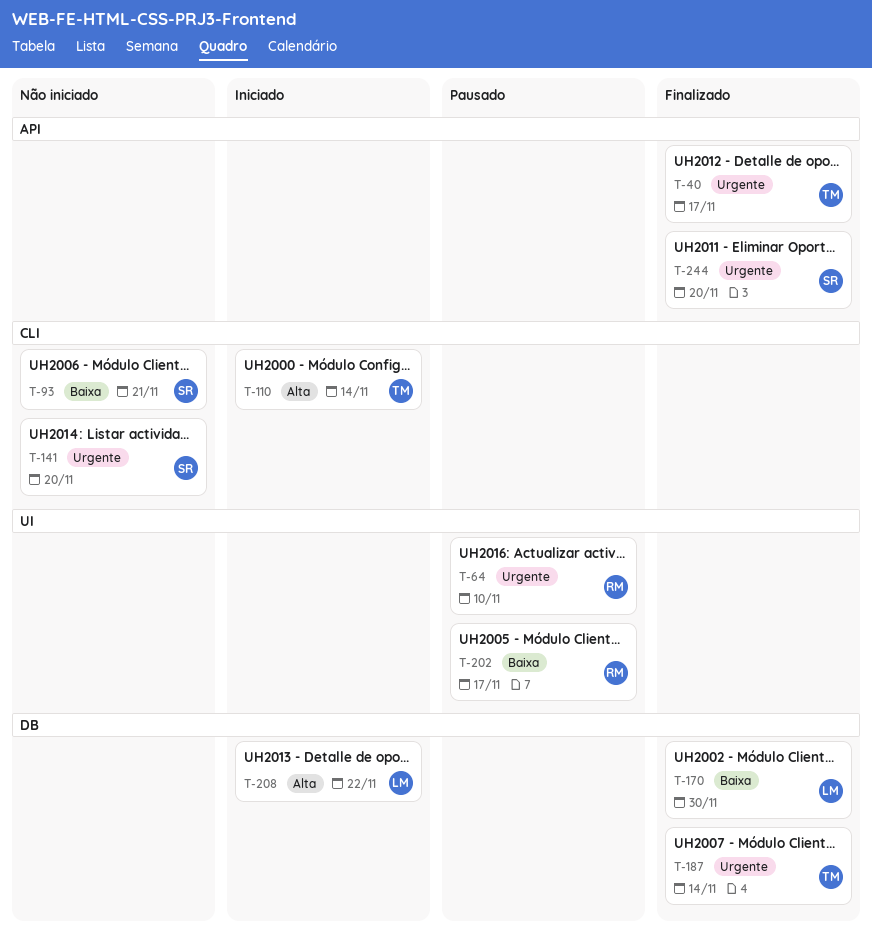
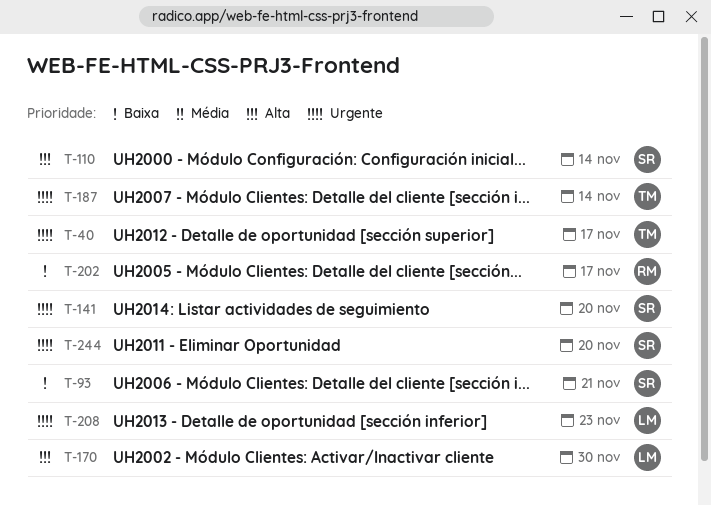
T-64: present -> none
T-110, owner: TM -> SR
T-170, priority: Baixa -> Alta
T-208, priority: Alta -> Urgente
T-208, due: Nov 22 -> Nov 23

